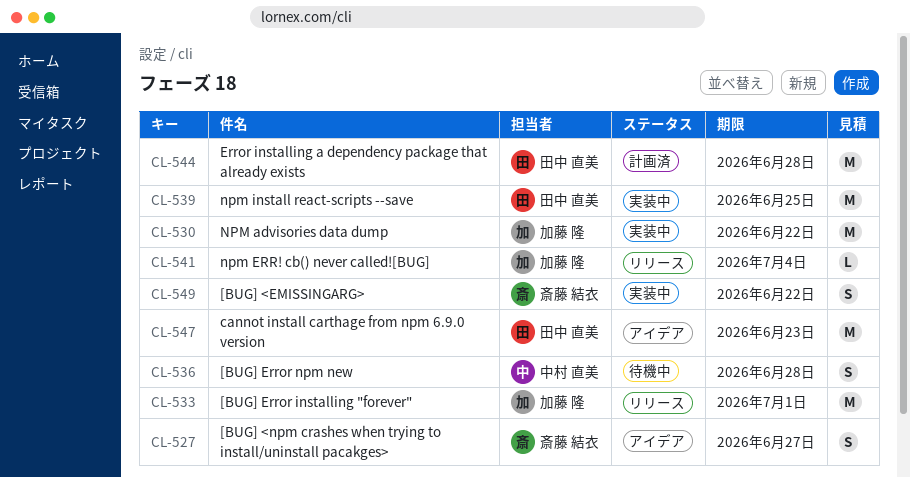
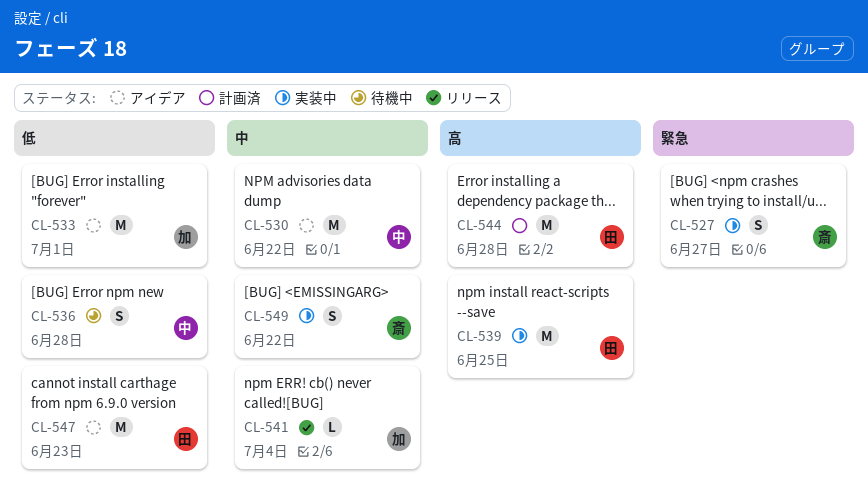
CL-527, status: アイデア -> 実装中
CL-530, status: 実装中 -> アイデア
CL-530, owner: 加藤 隆 -> 中村 直美
CL-533, status: リリース -> アイデア

